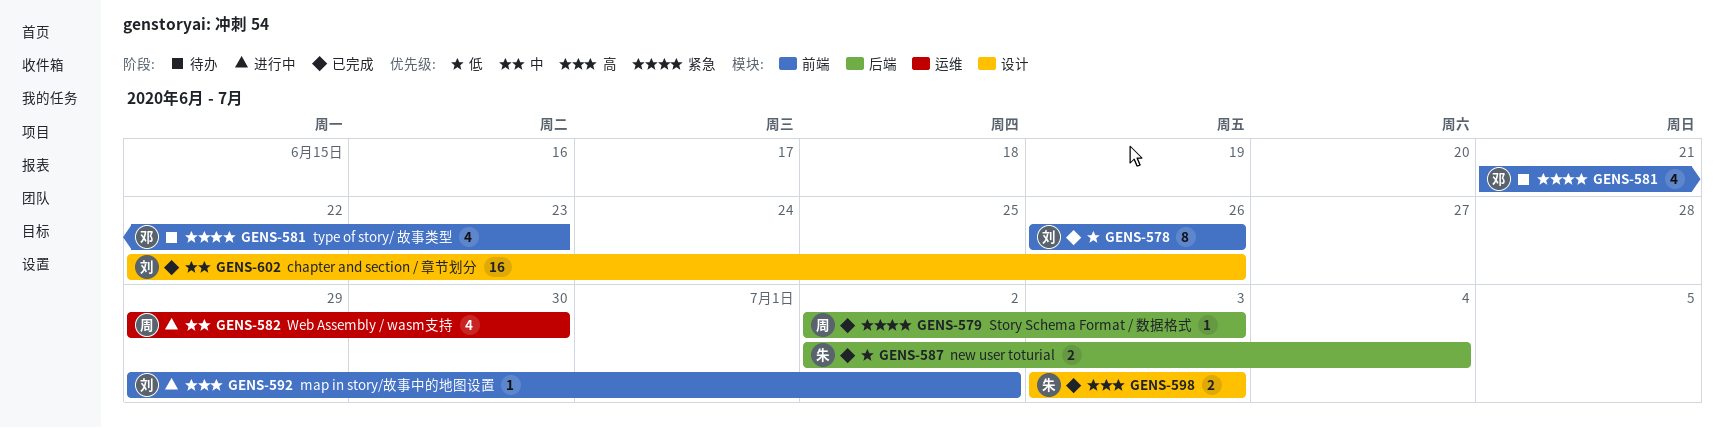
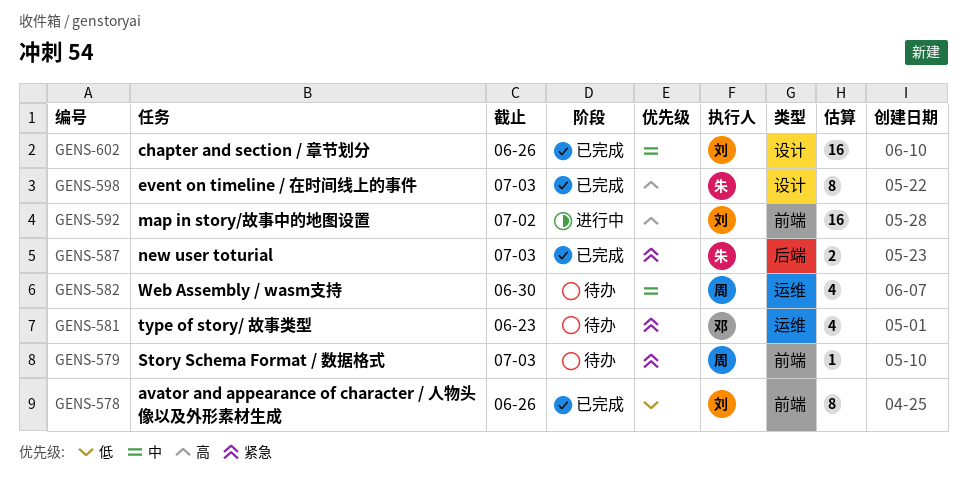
GENS-579, status: 已完成 -> 待办
GENS-579, label: 后端 -> 前端
GENS-581, label: 前端 -> 运维
GENS-582, status: 进行中 -> 待办
GENS-587, priority: 低 -> 紧急
GENS-587, due: Jul 4 -> Jul 3
GENS-592, estimate: 1 -> 16
GENS-598, estimate: 2 -> 8

